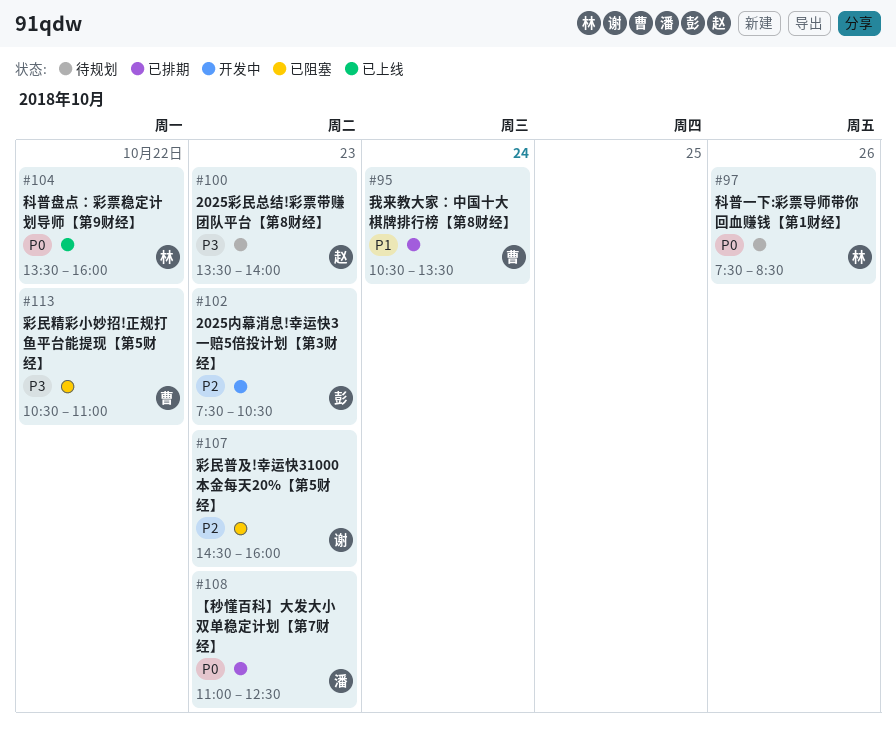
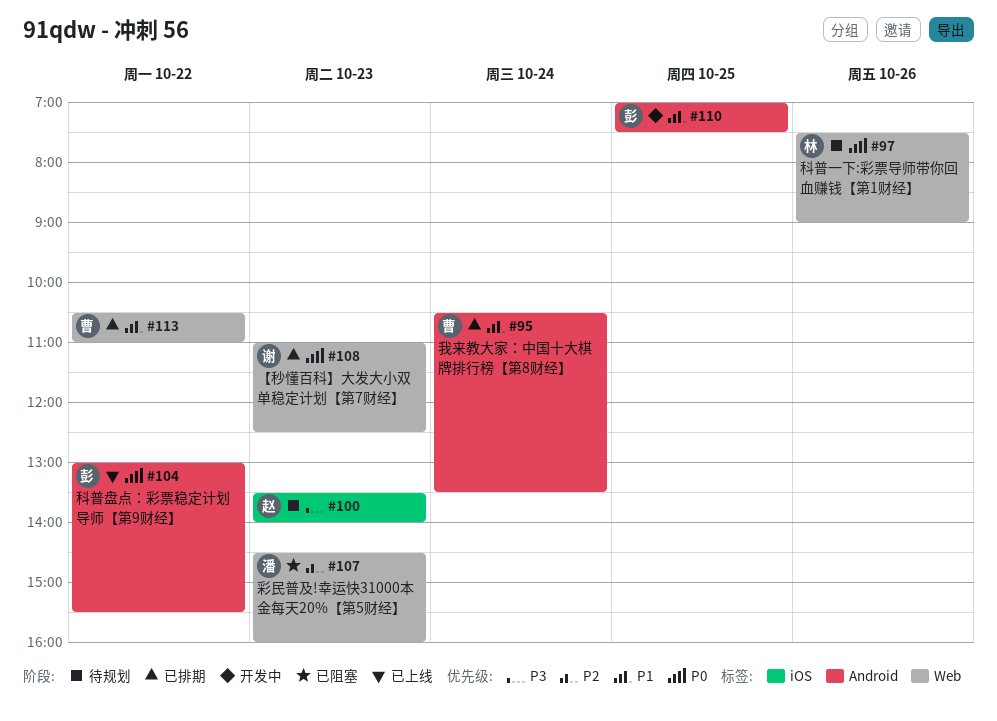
#97, ends: 08:30 -> 09:00
#102: present -> none
#104, owner: 林 -> 彭
#104, begins: 13:30 -> 13:00
#104, ends: 16:00 -> 15:30
#107, owner: 谢 -> 潘
#108, owner: 潘 -> 谢
#110: none -> present
#113, status: 已阻塞 -> 已排期
#113, priority: P3 -> P1

